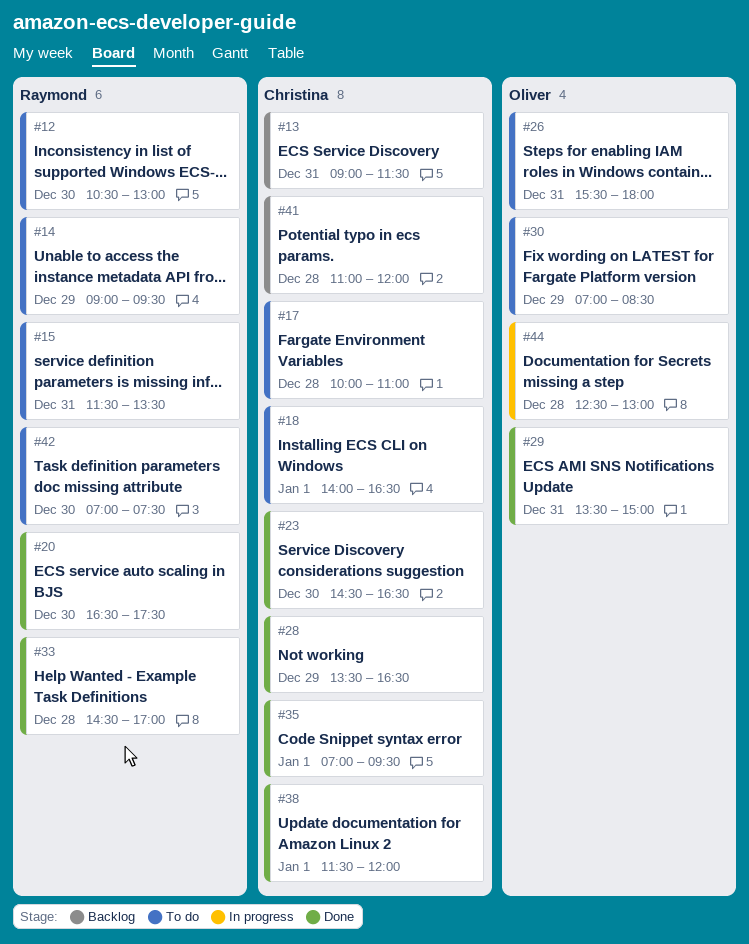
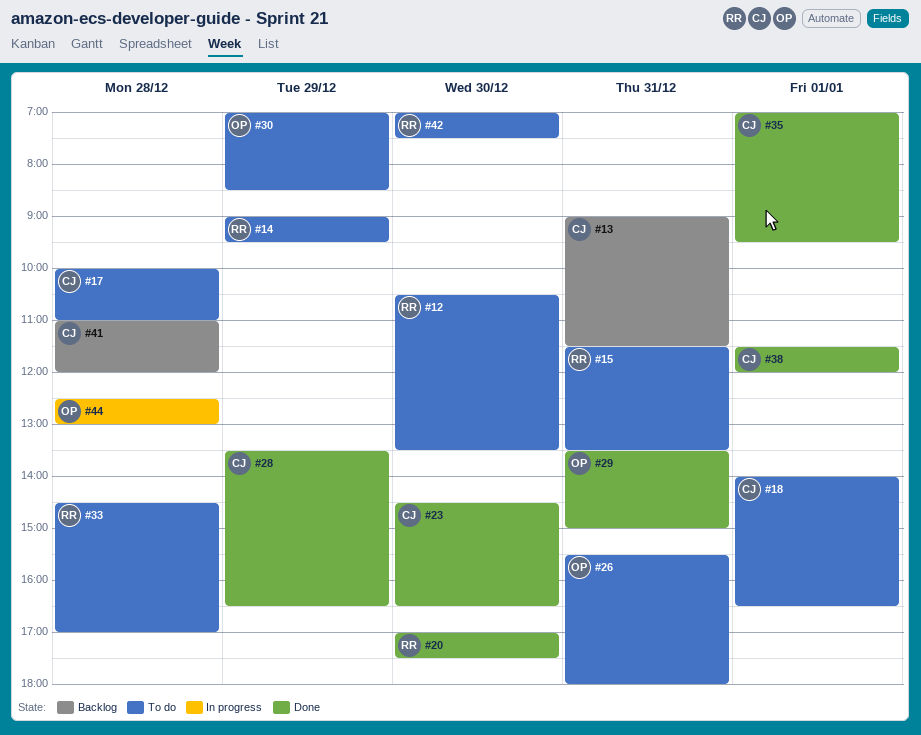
#12, ends: 13:00 -> 13:30
#20, begins: 16:30 -> 17:00
#33, status: Done -> To do

